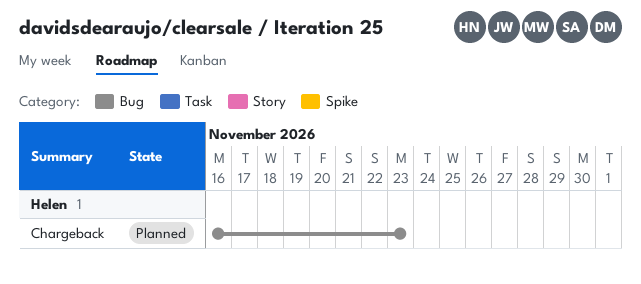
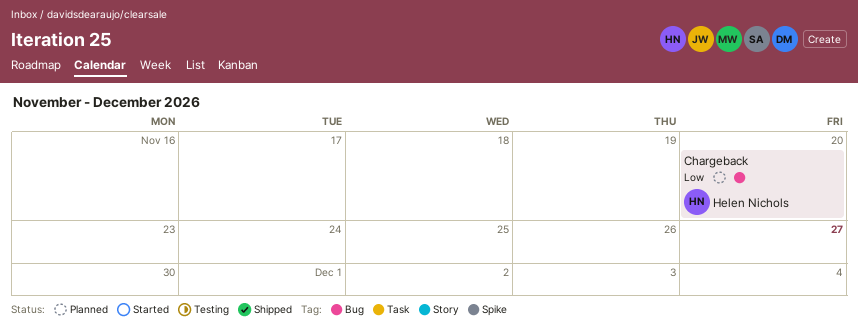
Chargeback, due: Nov 23 -> Nov 20

